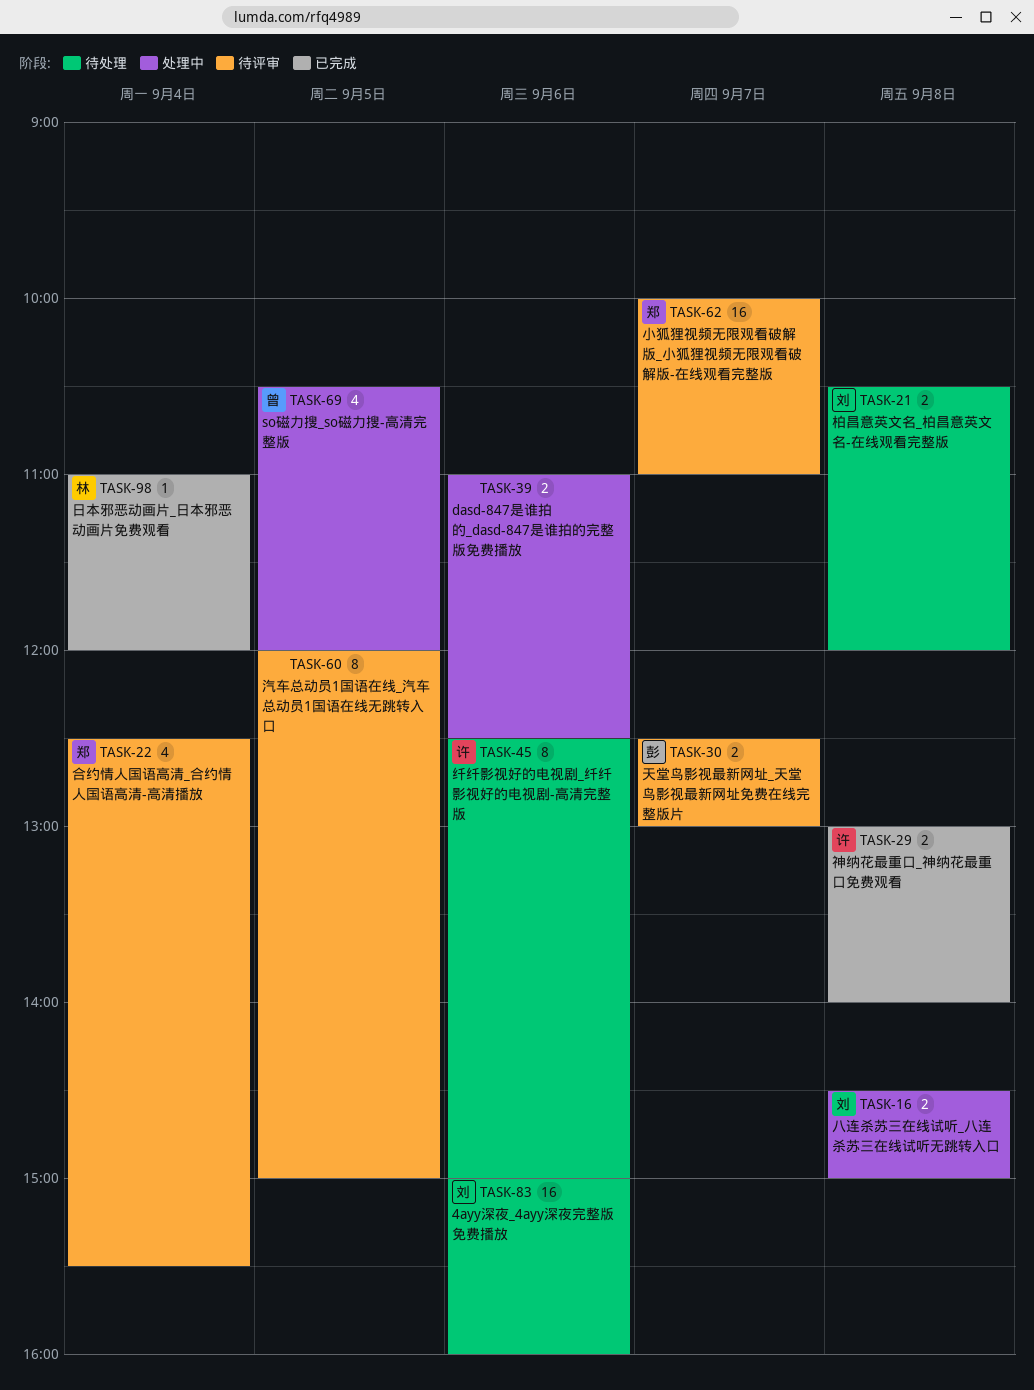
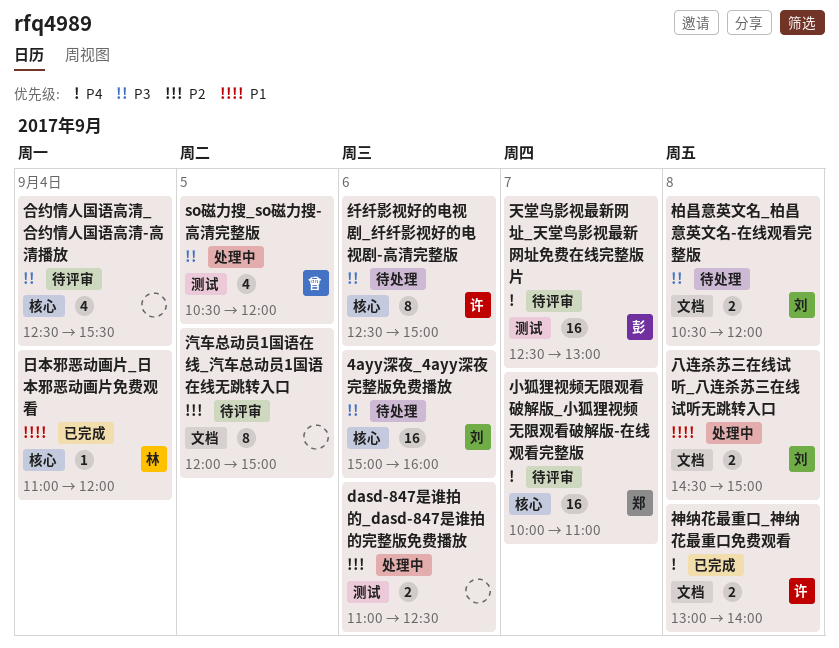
合约情人国语高清_合约情人国语高清-高清播放, owner: 郑 -> none
天堂鸟影视最新网址_天堂鸟影视最新网址免费在线完整版片, estimate: 2 -> 16

